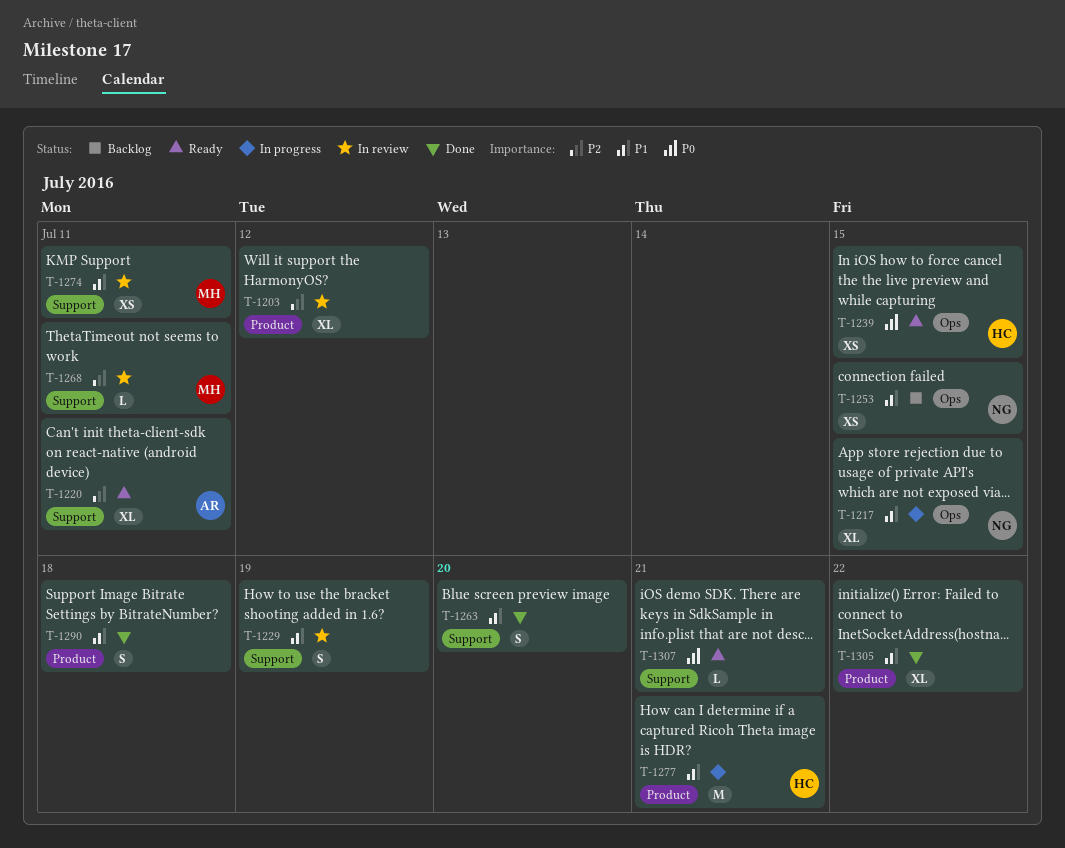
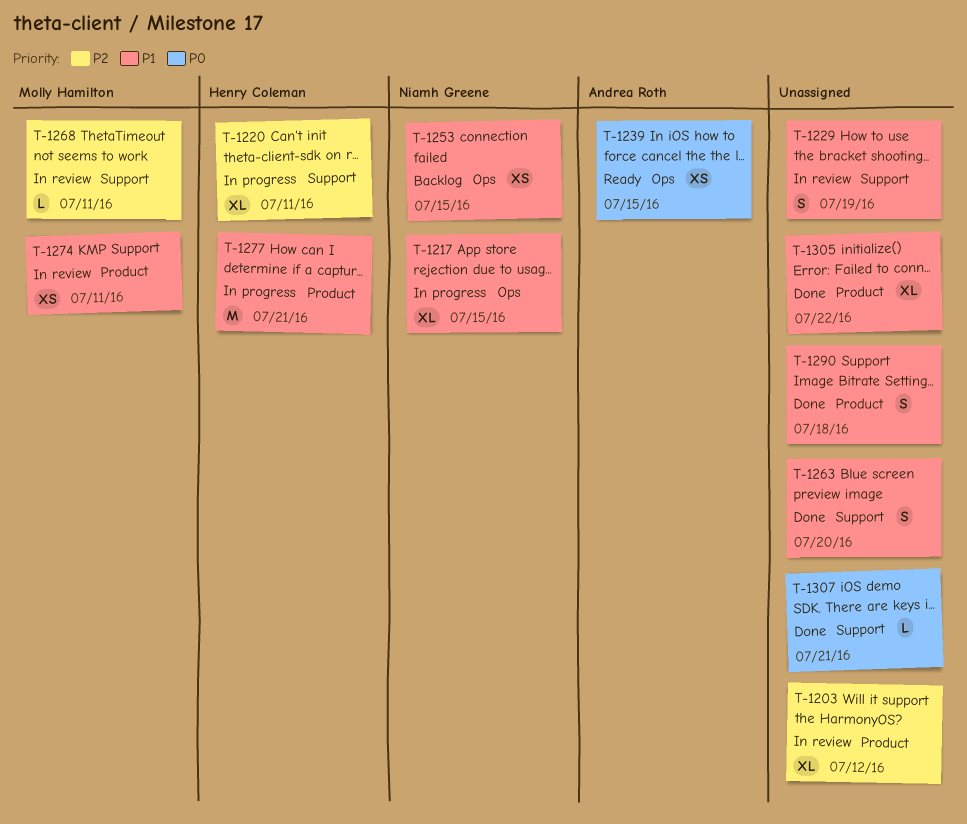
T-1220, status: Ready -> In progress
T-1220, owner: Andrea Roth -> Henry Coleman
T-1239, owner: Henry Coleman -> Andrea Roth
T-1274, label: Support -> Product
T-1307, status: Ready -> Done

